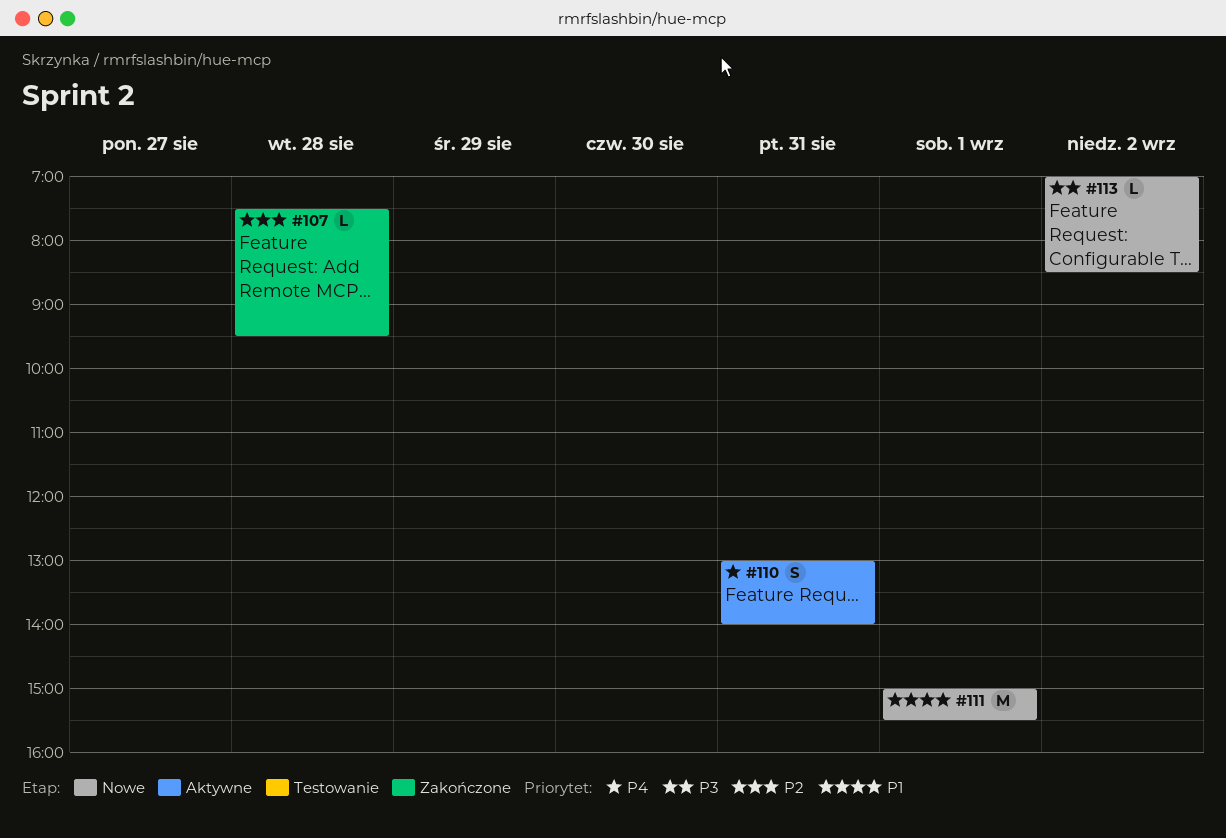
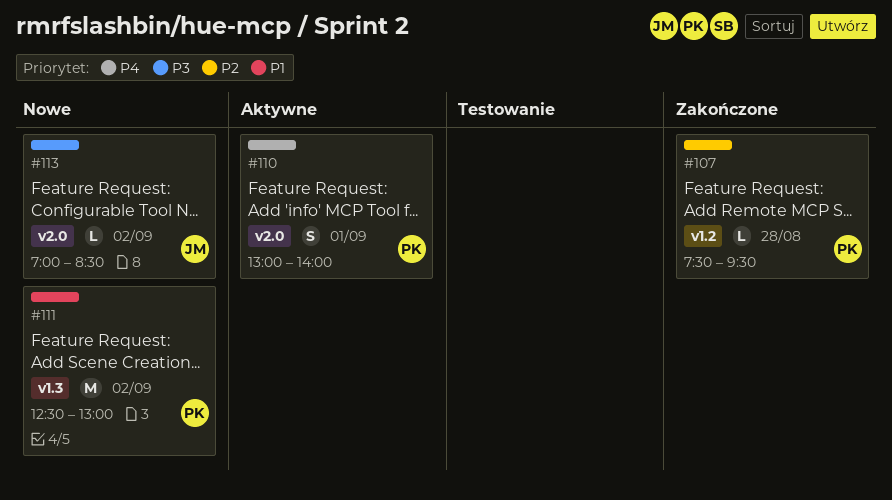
#110, day: Aug 31 -> Sep 1
#111, day: Sep 1 -> Sep 2
#111, begins: 15:00 -> 12:30
#111, ends: 15:30 -> 13:00

